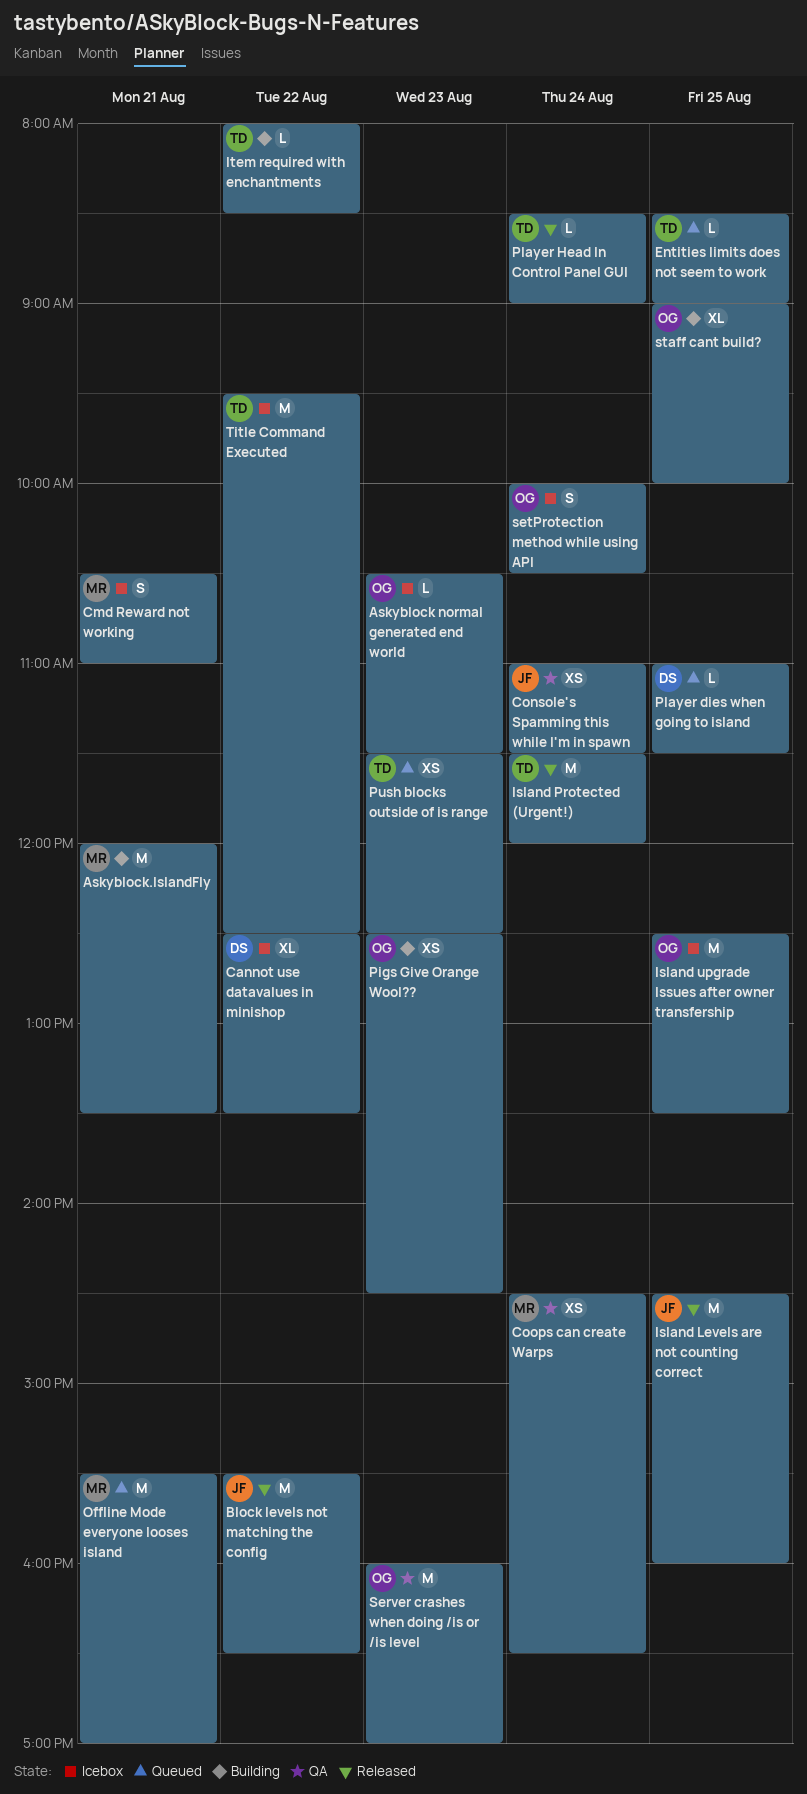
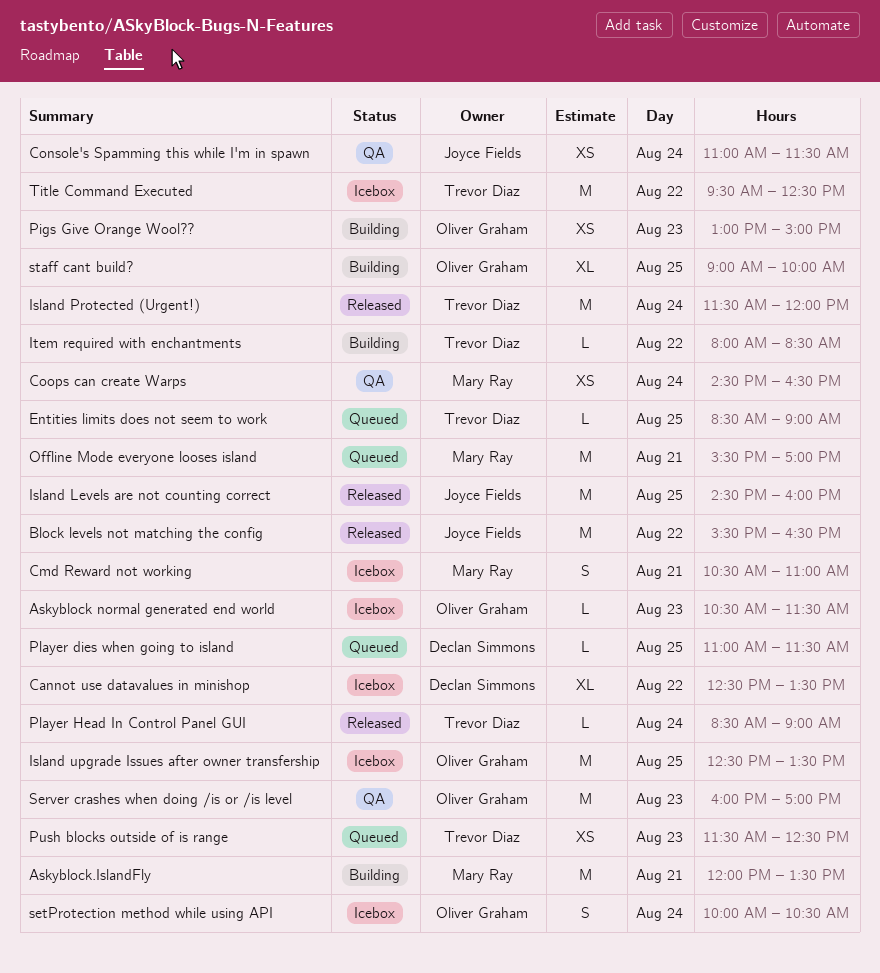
Pigs Give Orange Wool??, begins: 12:30 -> 13:00
Pigs Give Orange Wool??, ends: 14:30 -> 15:00

